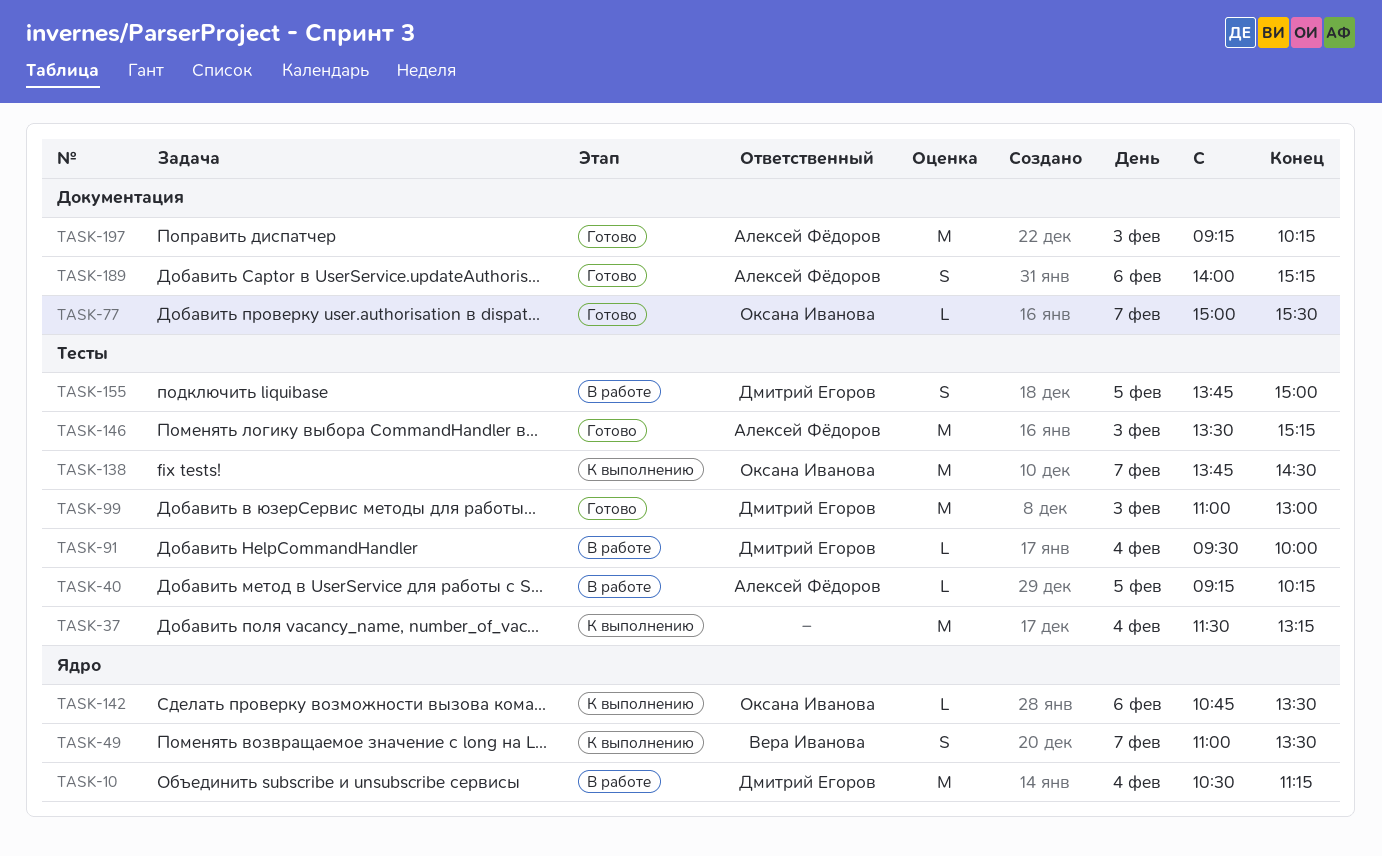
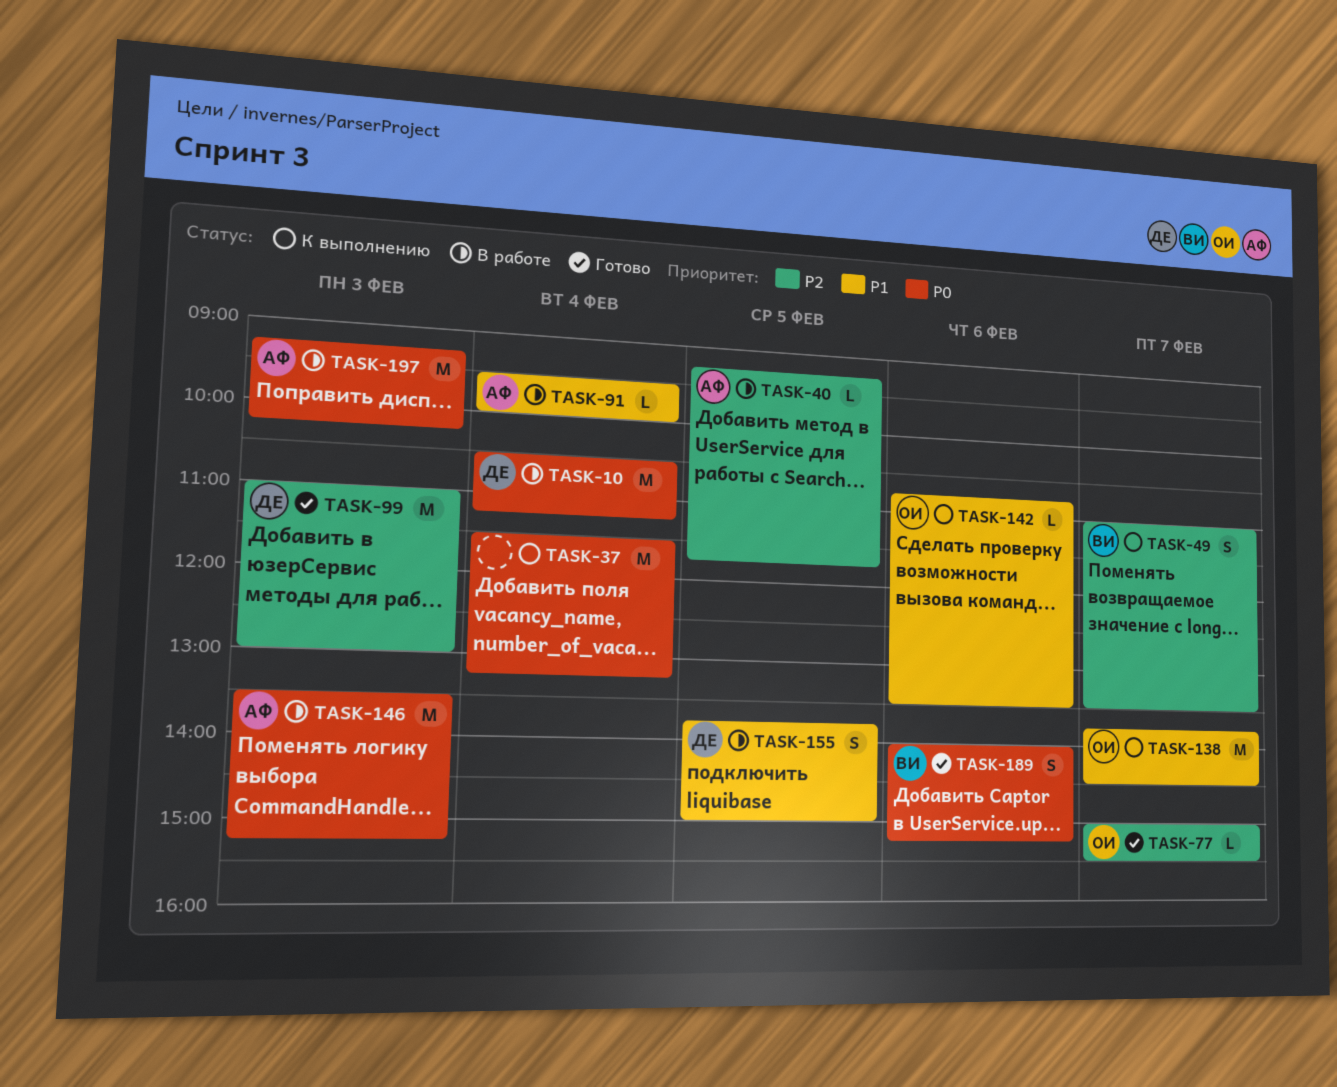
TASK-40, ends: 10:15 -> 11:45
TASK-91, owner: Дмитрий Егоров -> Алексей Фёдоров
TASK-146, status: Готово -> В работе
TASK-189, owner: Алексей Фёдоров -> Вера Иванова
TASK-197, status: Готово -> В работе

